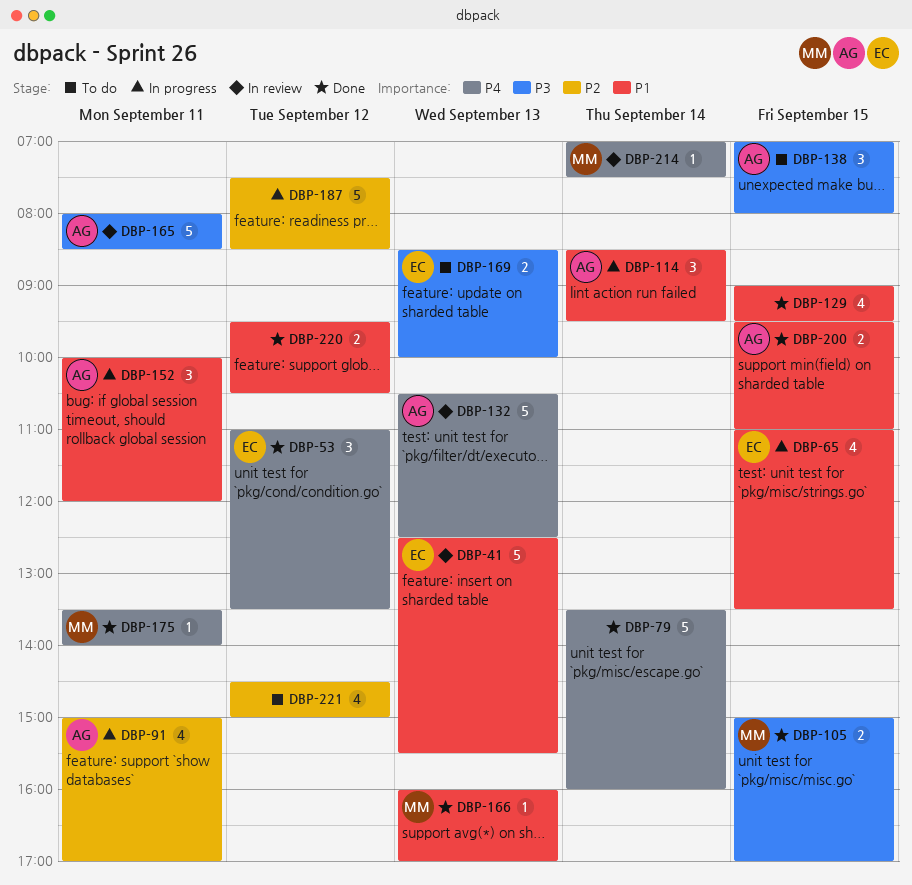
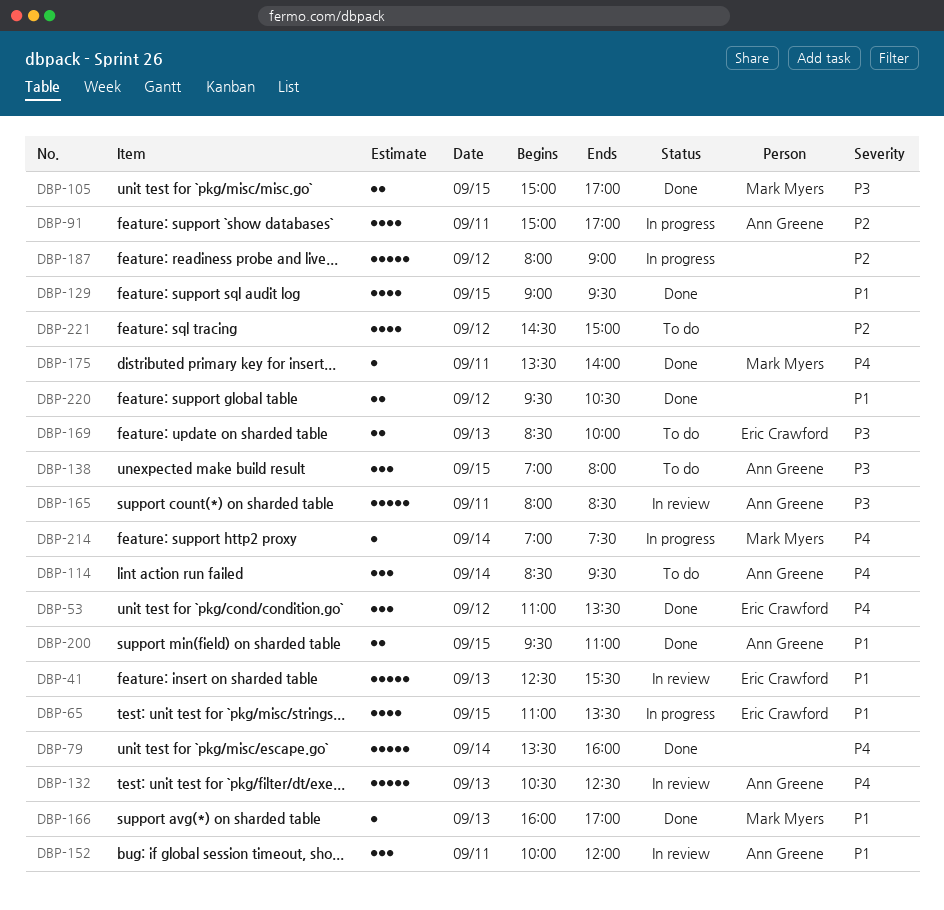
DBP-114, status: In progress -> To do
DBP-114, priority: P1 -> P4
DBP-152, status: In progress -> In review
DBP-187, begins: 07:30 -> 08:00
DBP-187, ends: 08:30 -> 09:00
DBP-214, status: In review -> In progress

